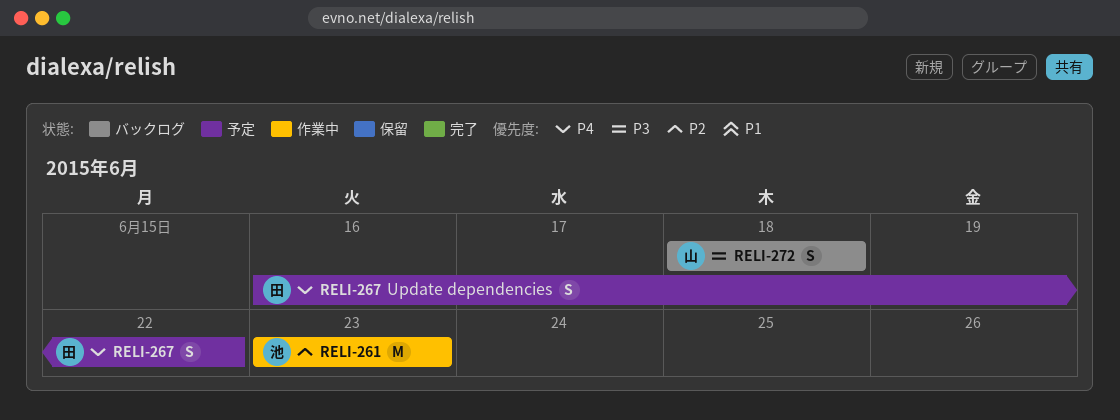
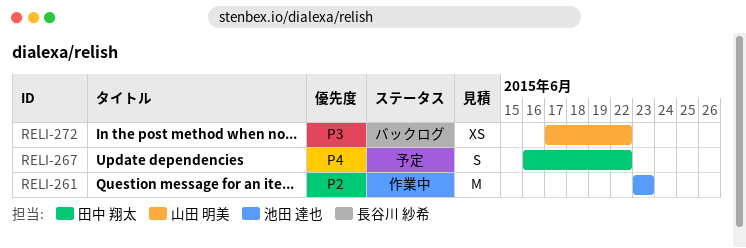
RELI-272, estimate: S -> XS
RELI-272, start: Jun 18 -> Jun 17
RELI-272, due: Jun 18 -> Jun 22

